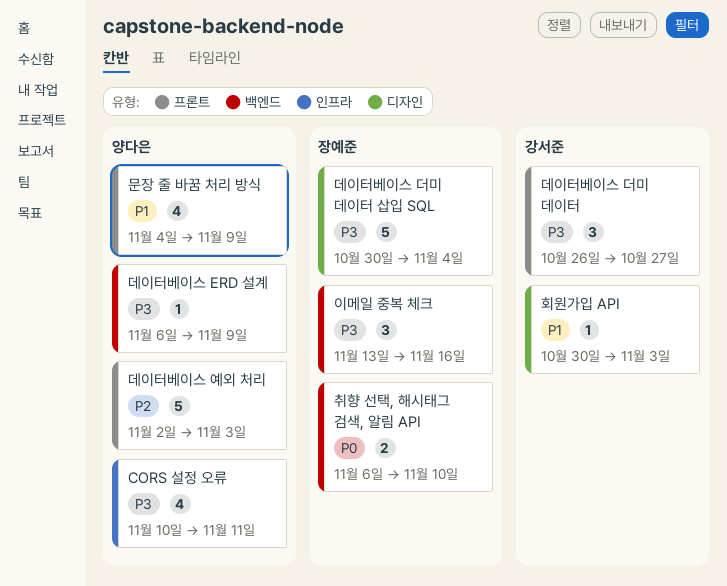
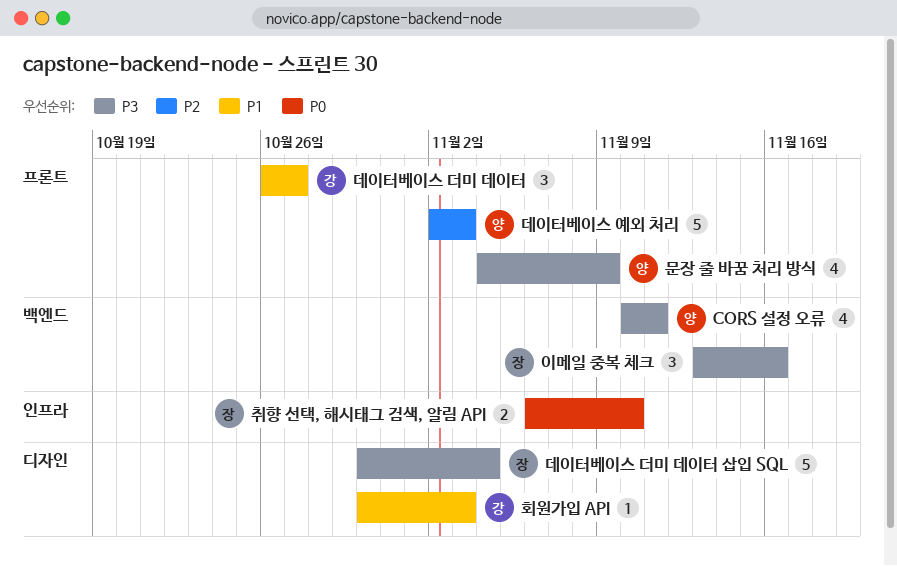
CORS 설정 오류, label: 인프라 -> 백엔드
데이터베이스 ERD 설계: present -> none
데이터베이스 더미 데이터, priority: P3 -> P1
문장 줄 바꿈 처리 방식, priority: P1 -> P3
취향 선택, 해시태그 검색, 알림 API, label: 백엔드 -> 인프라

